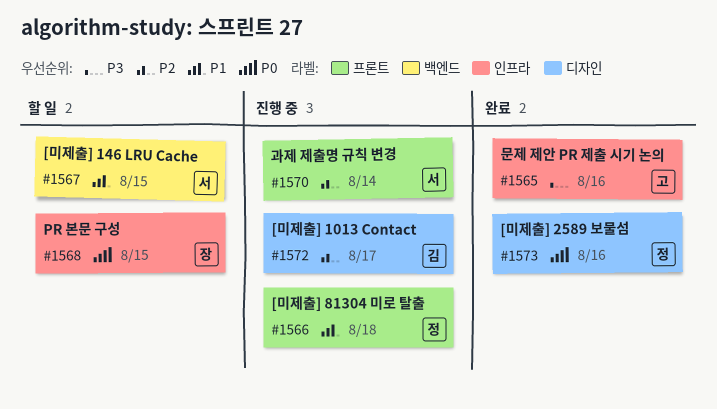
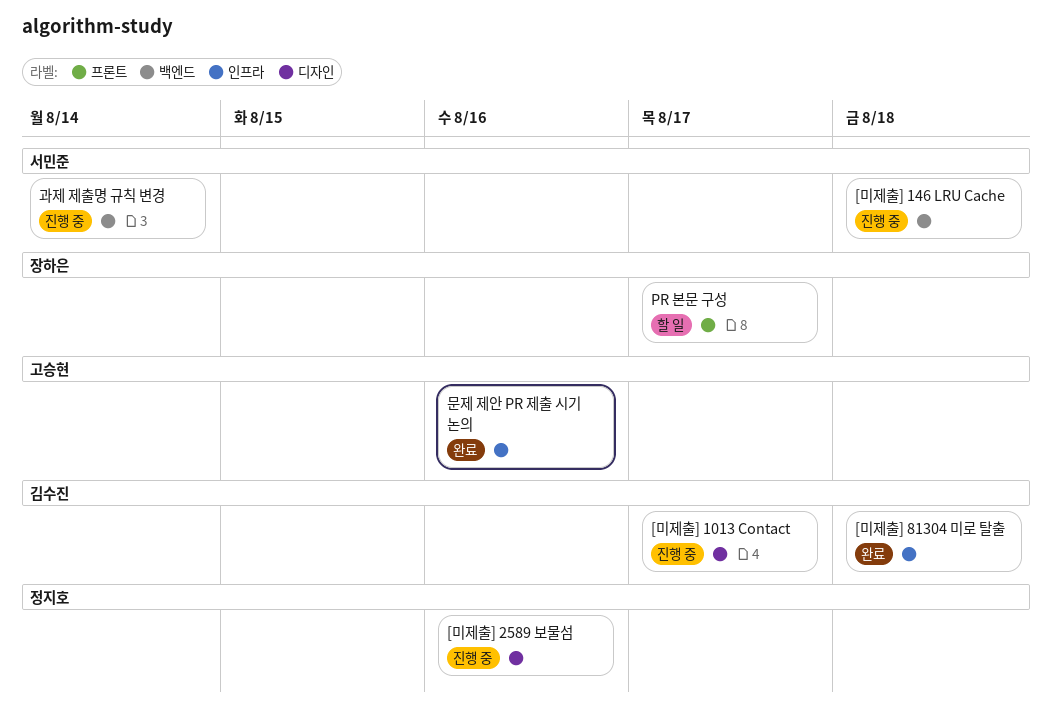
[미제출] 146 LRU Cache, status: 할 일 -> 진행 중
[미제출] 146 LRU Cache, due: Aug 15 -> Aug 18
[미제출] 2589 보물섬, status: 완료 -> 진행 중
[미제출] 81304 미로 탈출, status: 진행 중 -> 완료
[미제출] 81304 미로 탈출, owner: 정지호 -> 김수진
[미제출] 81304 미로 탈출, label: 프론트 -> 인프라
PR 본문 구성, label: 인프라 -> 프론트
PR 본문 구성, due: Aug 15 -> Aug 17
과제 제출명 규칙 변경, label: 프론트 -> 백엔드

